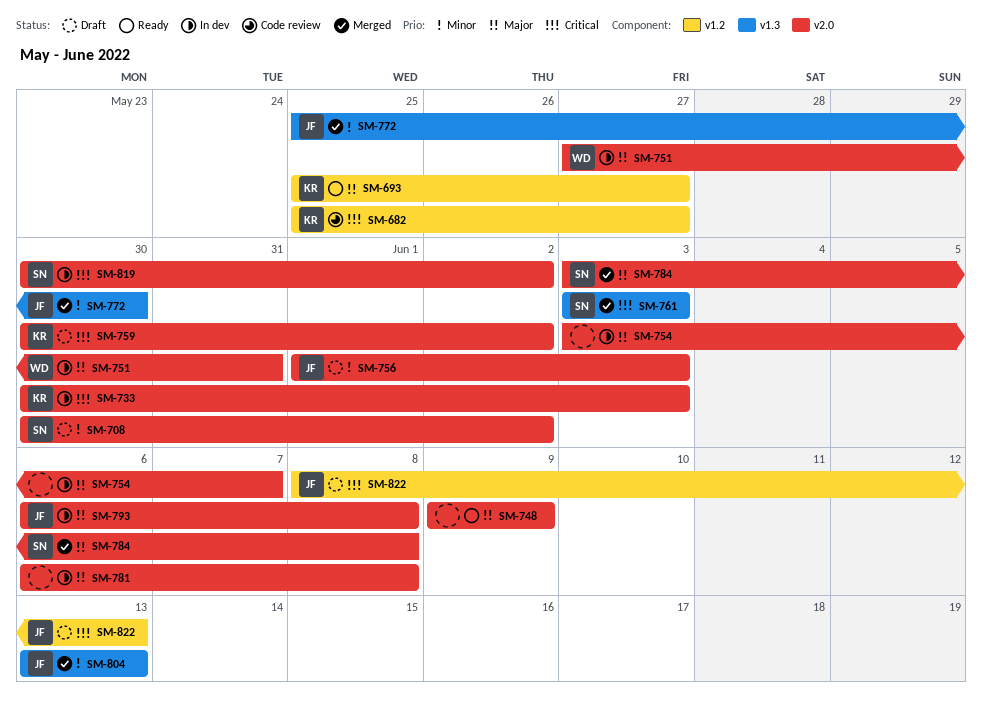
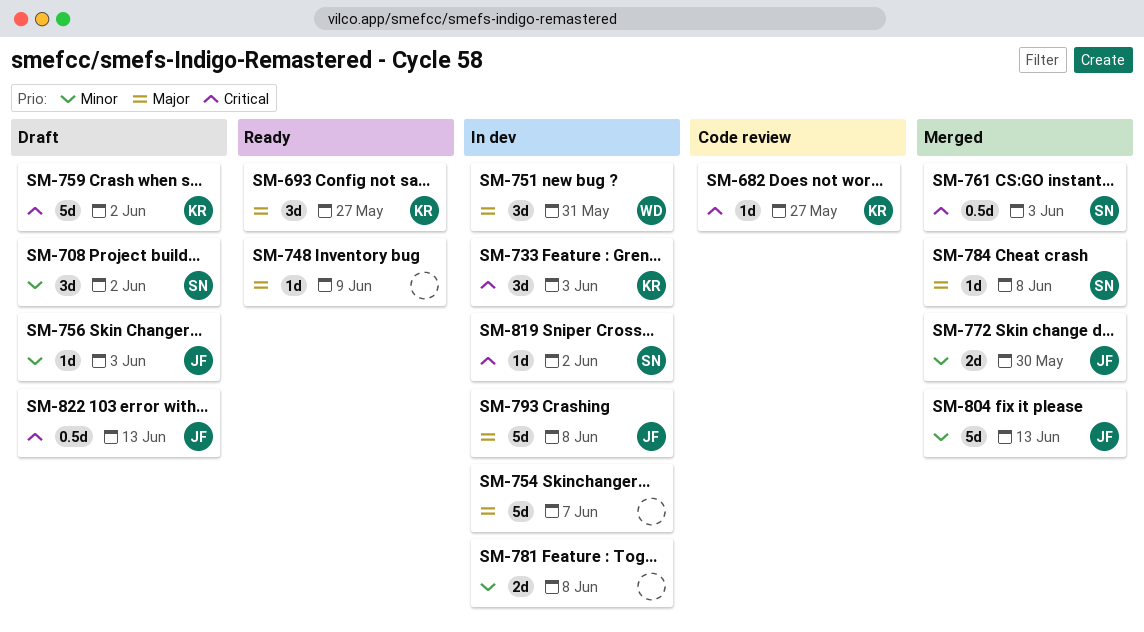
SM-781, priority: Major -> Minor

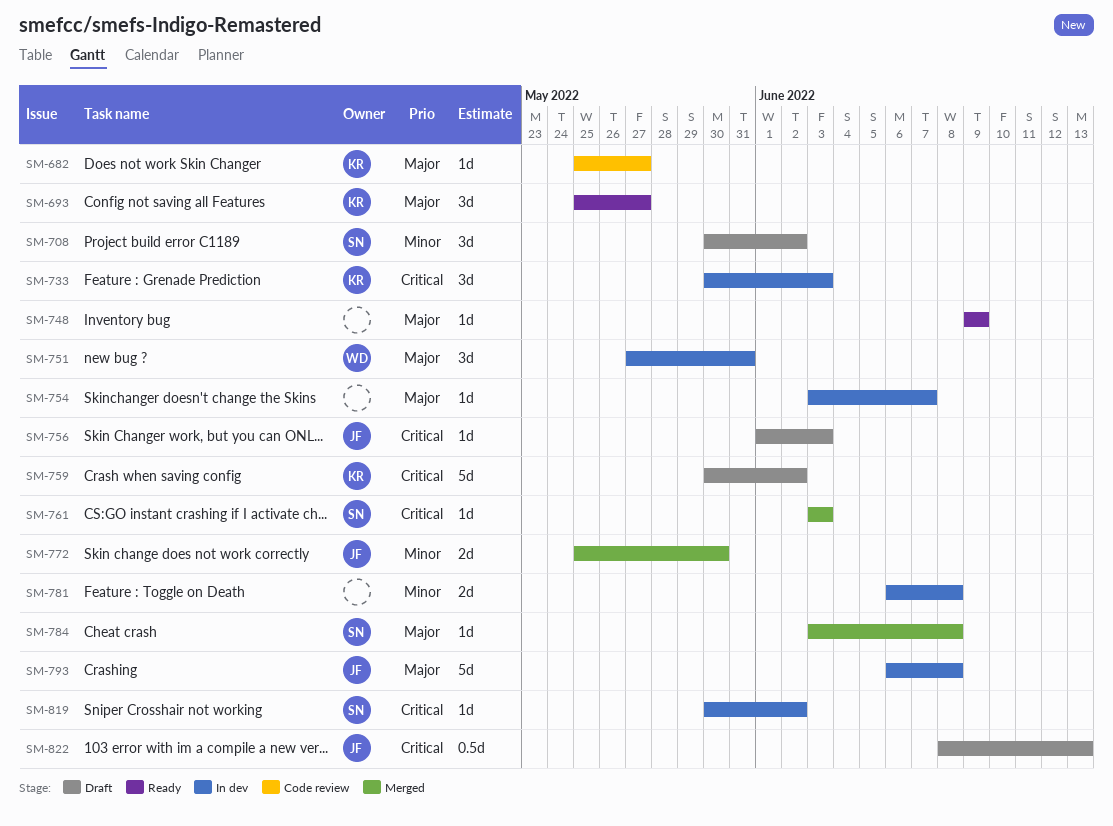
SM-682, priority: Critical -> Major
SM-754, estimate: 5d -> 1d
SM-756, priority: Minor -> Critical
SM-761, estimate: 0.5d -> 1d
SM-804: present -> none

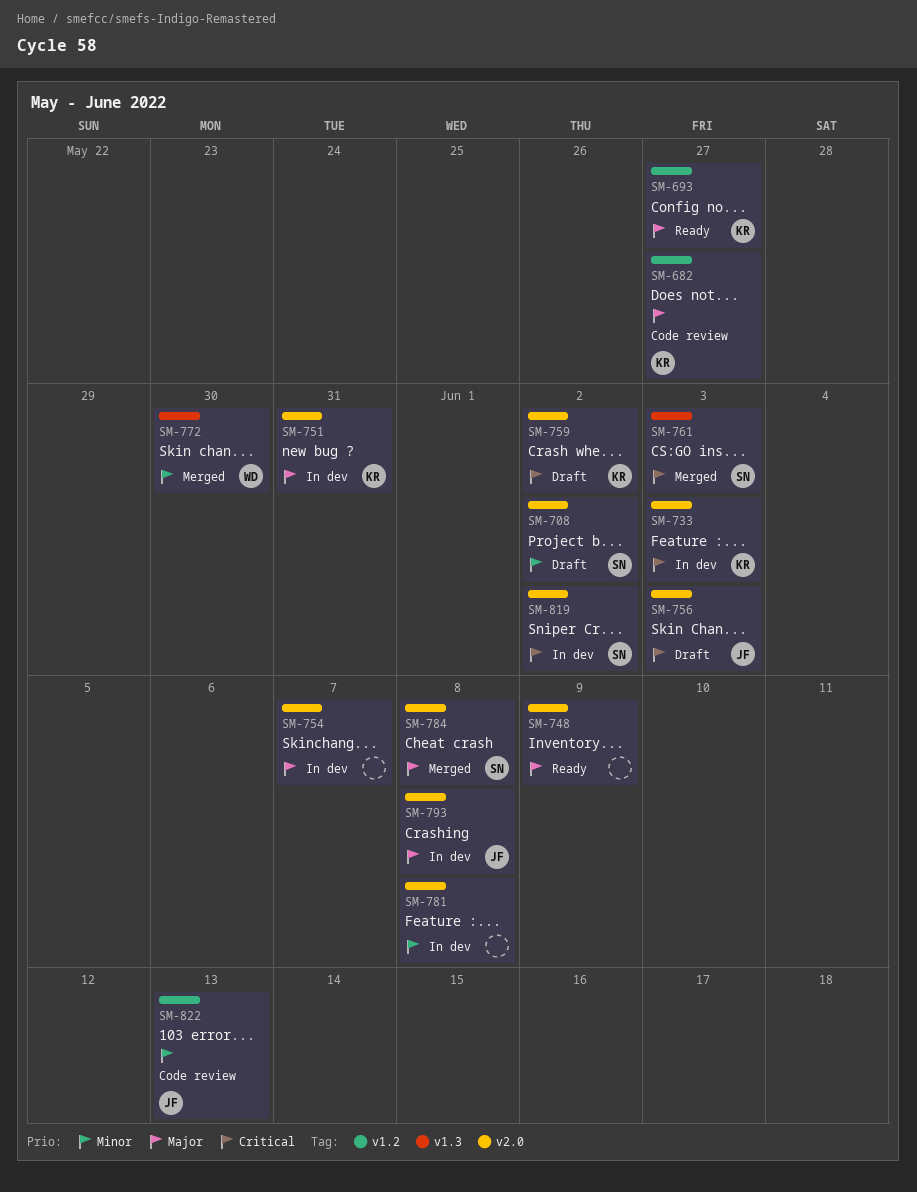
SM-751, owner: WD -> KR
SM-772, owner: JF -> WD
SM-822, status: Draft -> Code review
SM-822, priority: Critical -> Minor

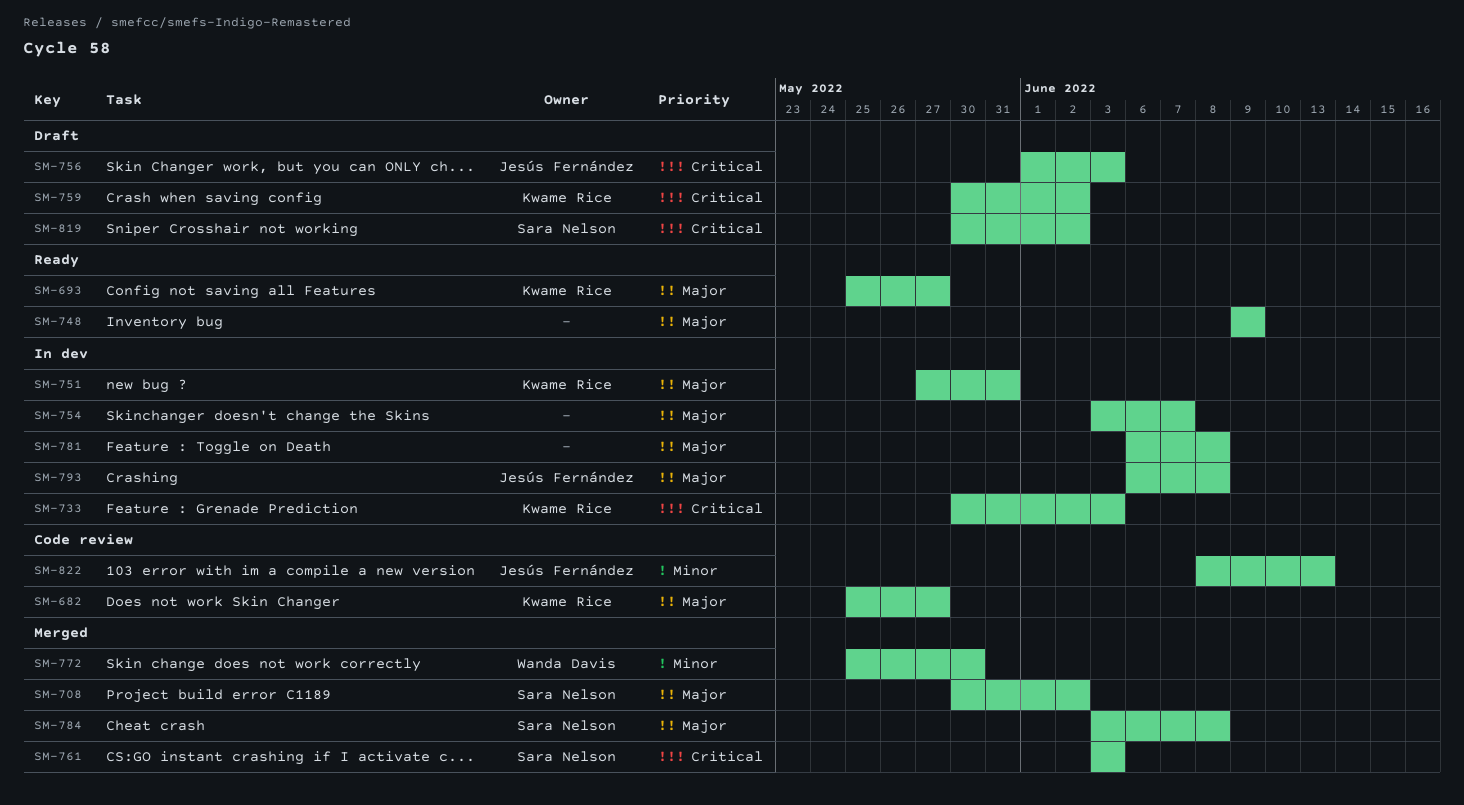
SM-708, status: Draft -> Merged
SM-708, priority: Minor -> Major
SM-781, priority: Minor -> Major
SM-819, status: In dev -> Draft

